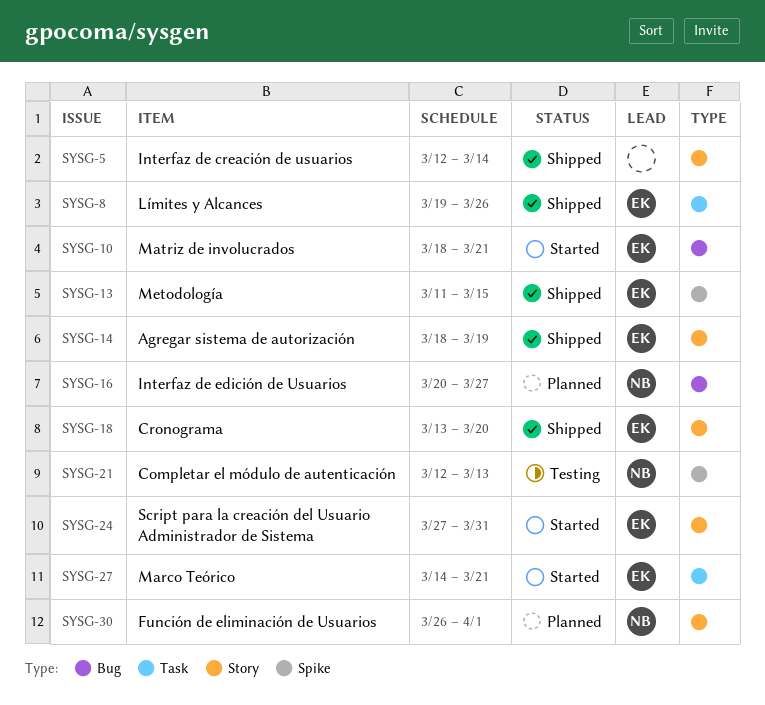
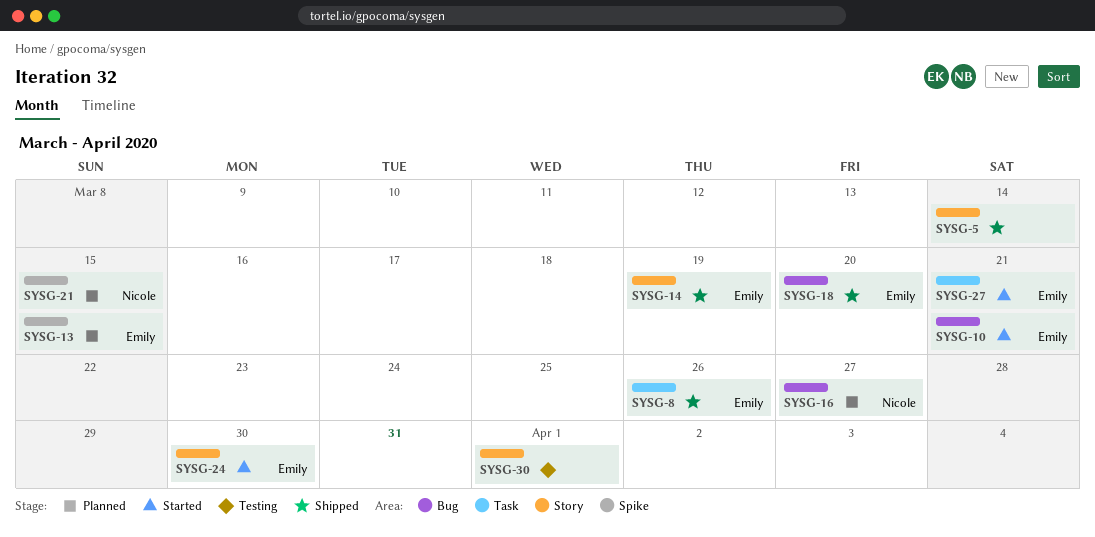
SYSG-13, status: Shipped -> Planned
SYSG-18, label: Story -> Bug
SYSG-21, status: Testing -> Planned
SYSG-21, due: Mar 13 -> Mar 15
SYSG-24, due: Mar 31 -> Mar 30
SYSG-30, status: Planned -> Testing
SYSG-30, owner: Nicole -> none

